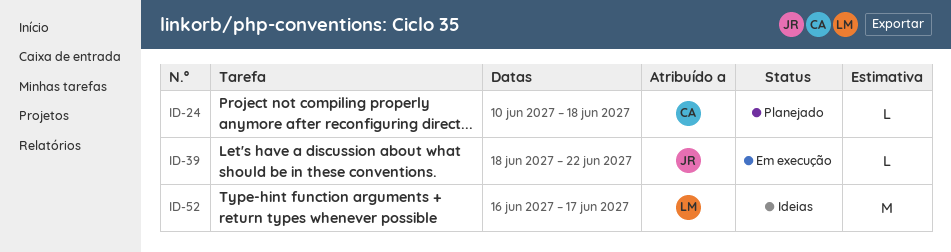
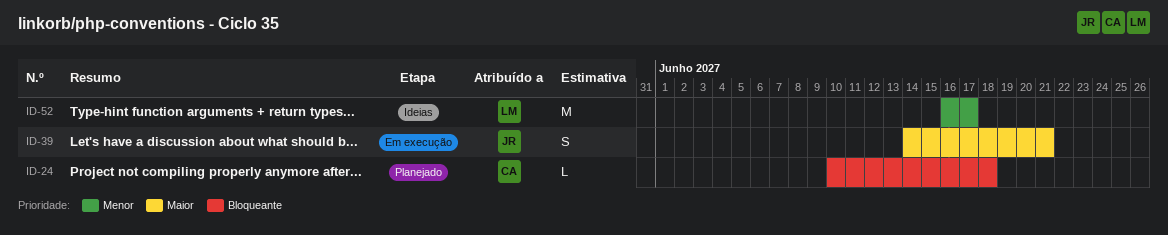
ID-39, estimate: L -> S
ID-39, start: Jun 18 -> Jun 14
ID-39, due: Jun 22 -> Jun 21

